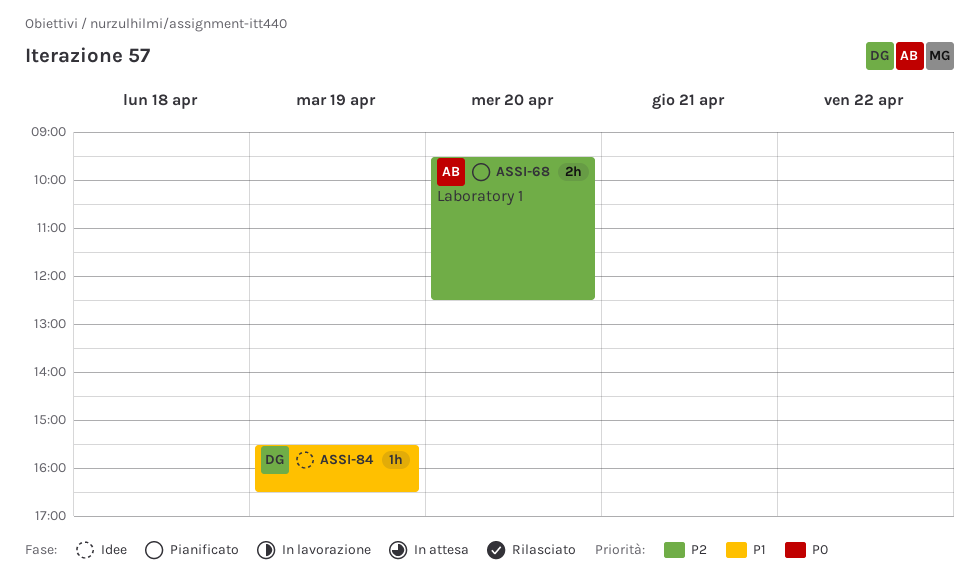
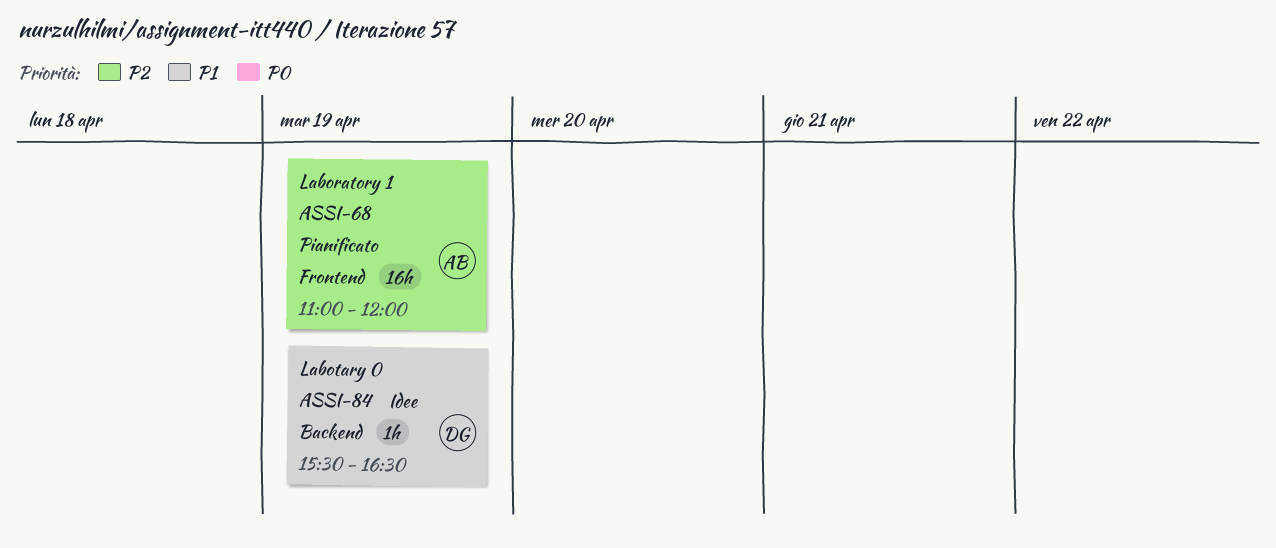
ASSI-68, estimate: 2h -> 16h
ASSI-68, day: Apr 20 -> Apr 19
ASSI-68, begins: 09:30 -> 11:00
ASSI-68, ends: 12:30 -> 12:00

